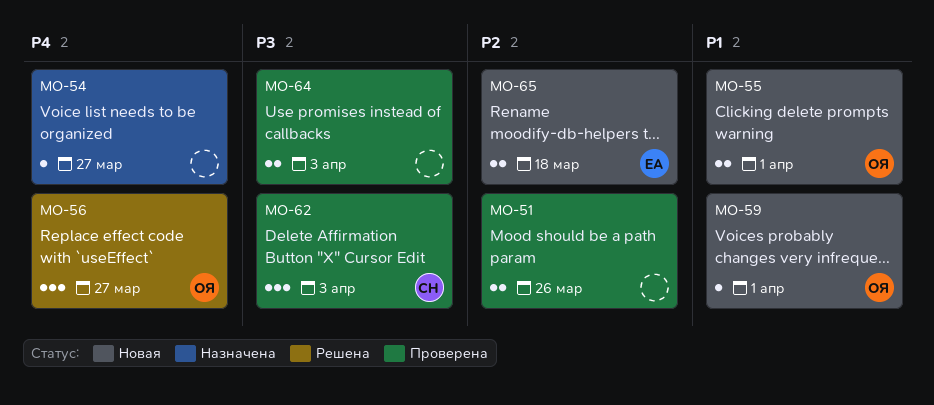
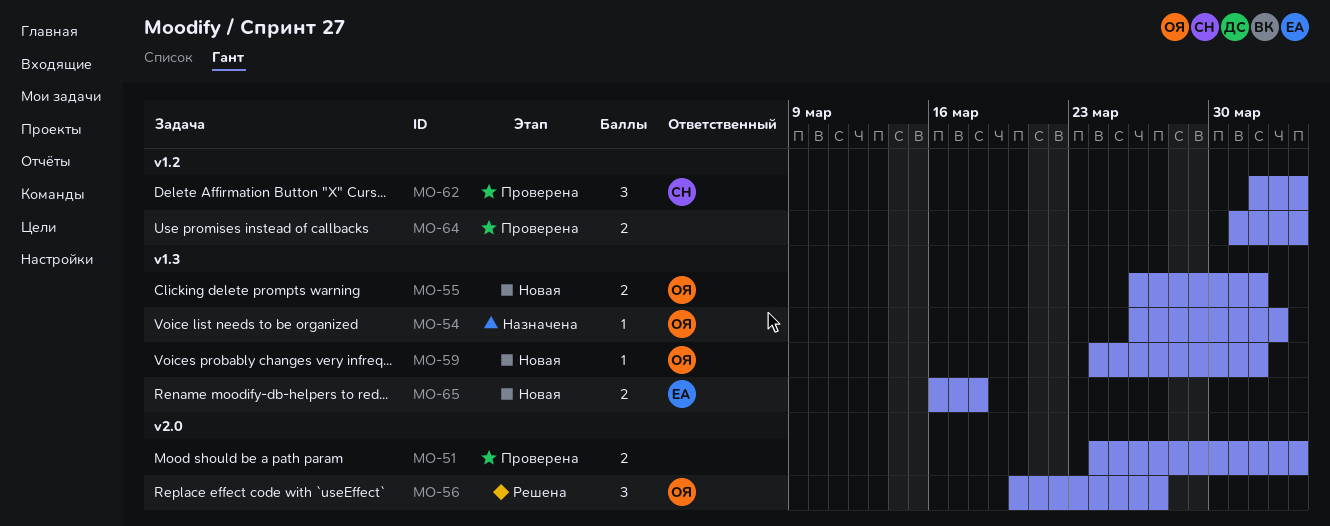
MO-51, due: Mar 26 -> Apr 3
MO-54, owner: none -> ОЯ
MO-54, due: Mar 27 -> Apr 2

